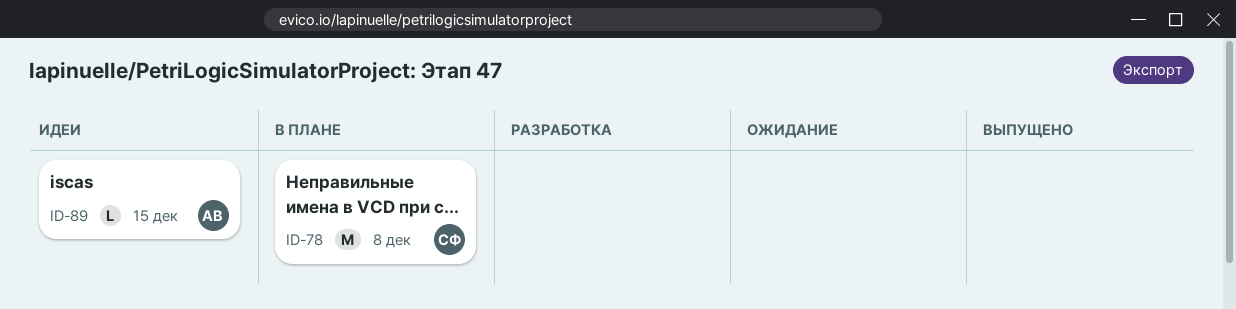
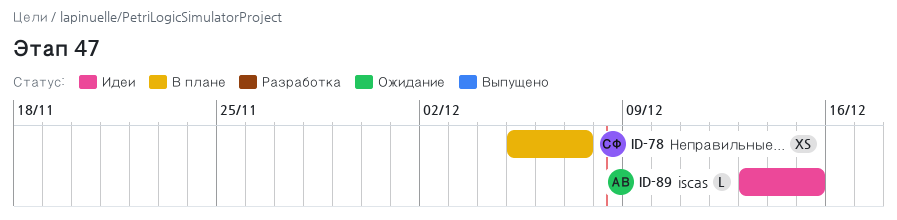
ID-78, estimate: M -> XS
ID-78, due: Dec 8 -> Dec 7

